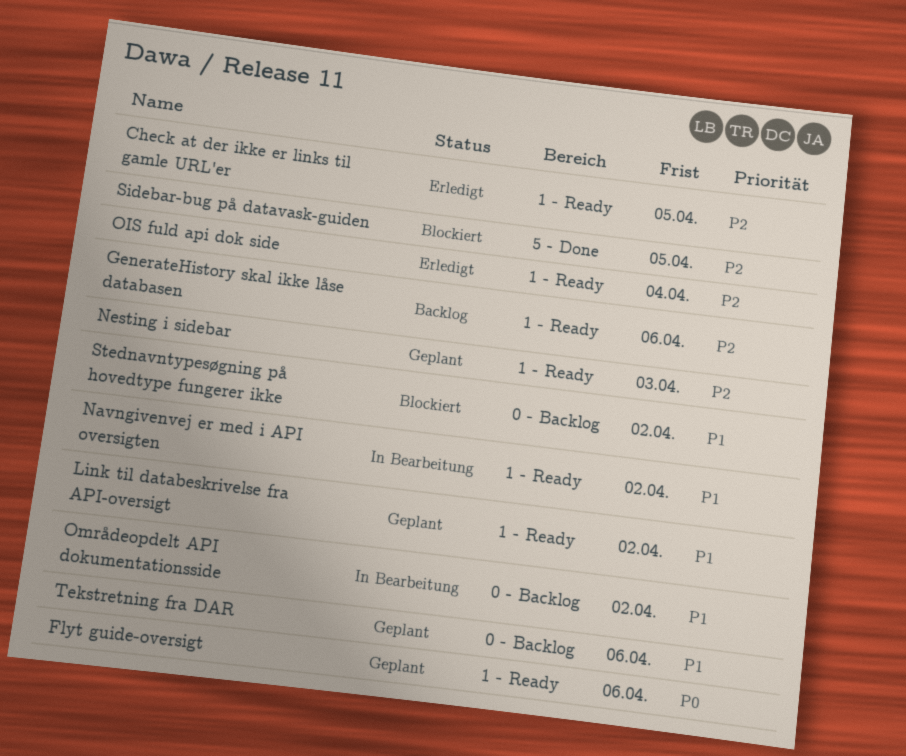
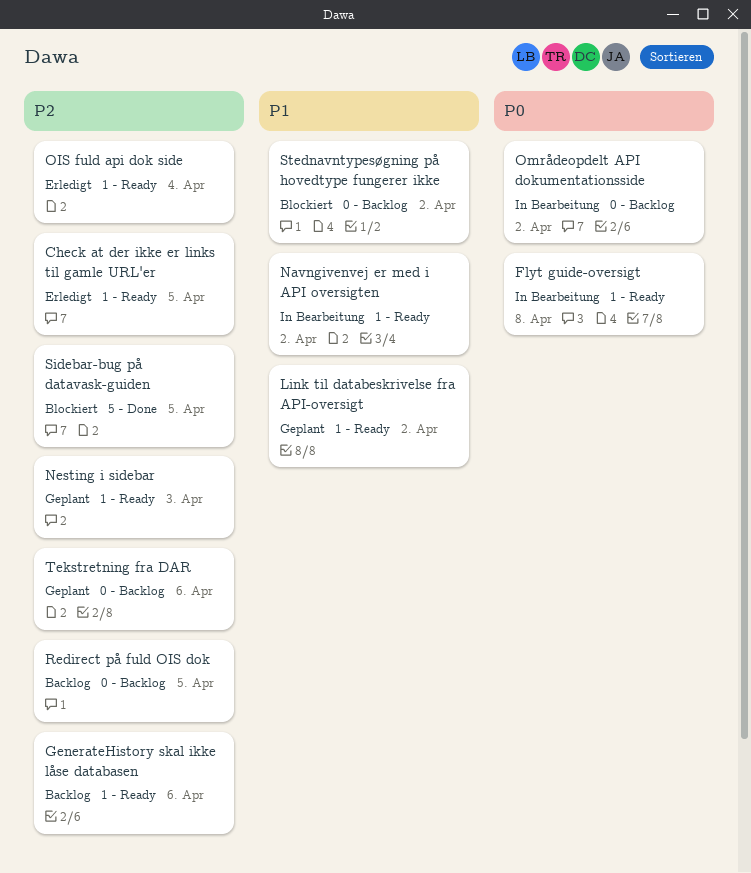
Flyt guide-oversigt, status: Geplant -> In Bearbeitung
Flyt guide-oversigt, due: Apr 6 -> Apr 8
Områdeopdelt API dokumentationsside, priority: P1 -> P0
Redirect på fuld OIS dok: none -> present
Tekstretning fra DAR, priority: P1 -> P2

